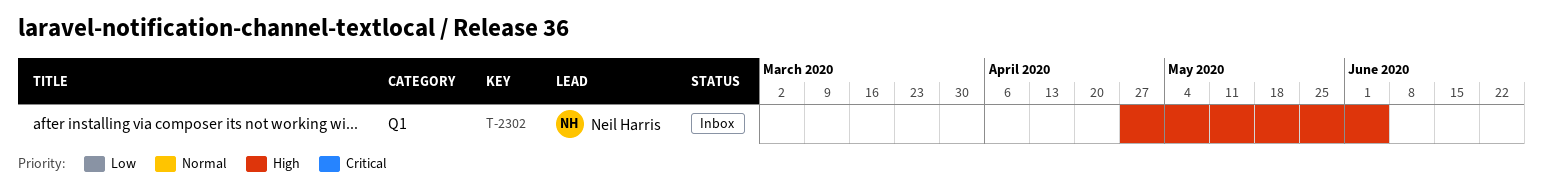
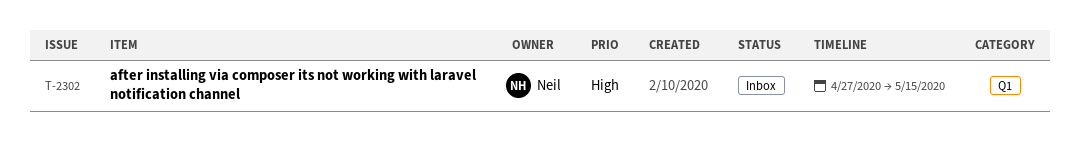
T-2302, due: Jun 5 -> May 15

